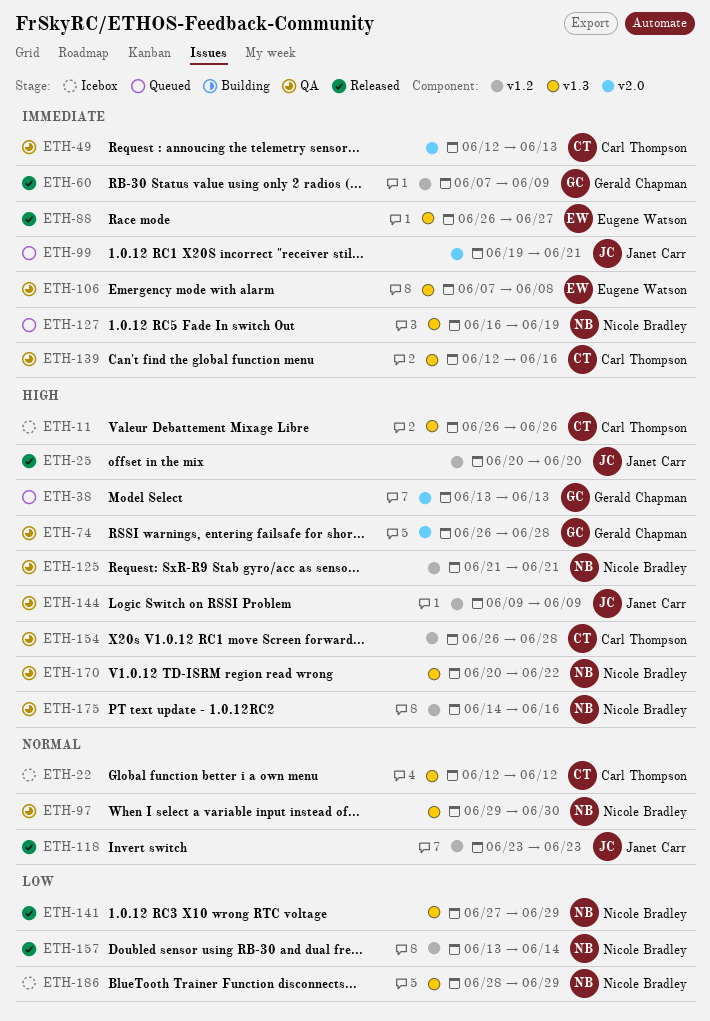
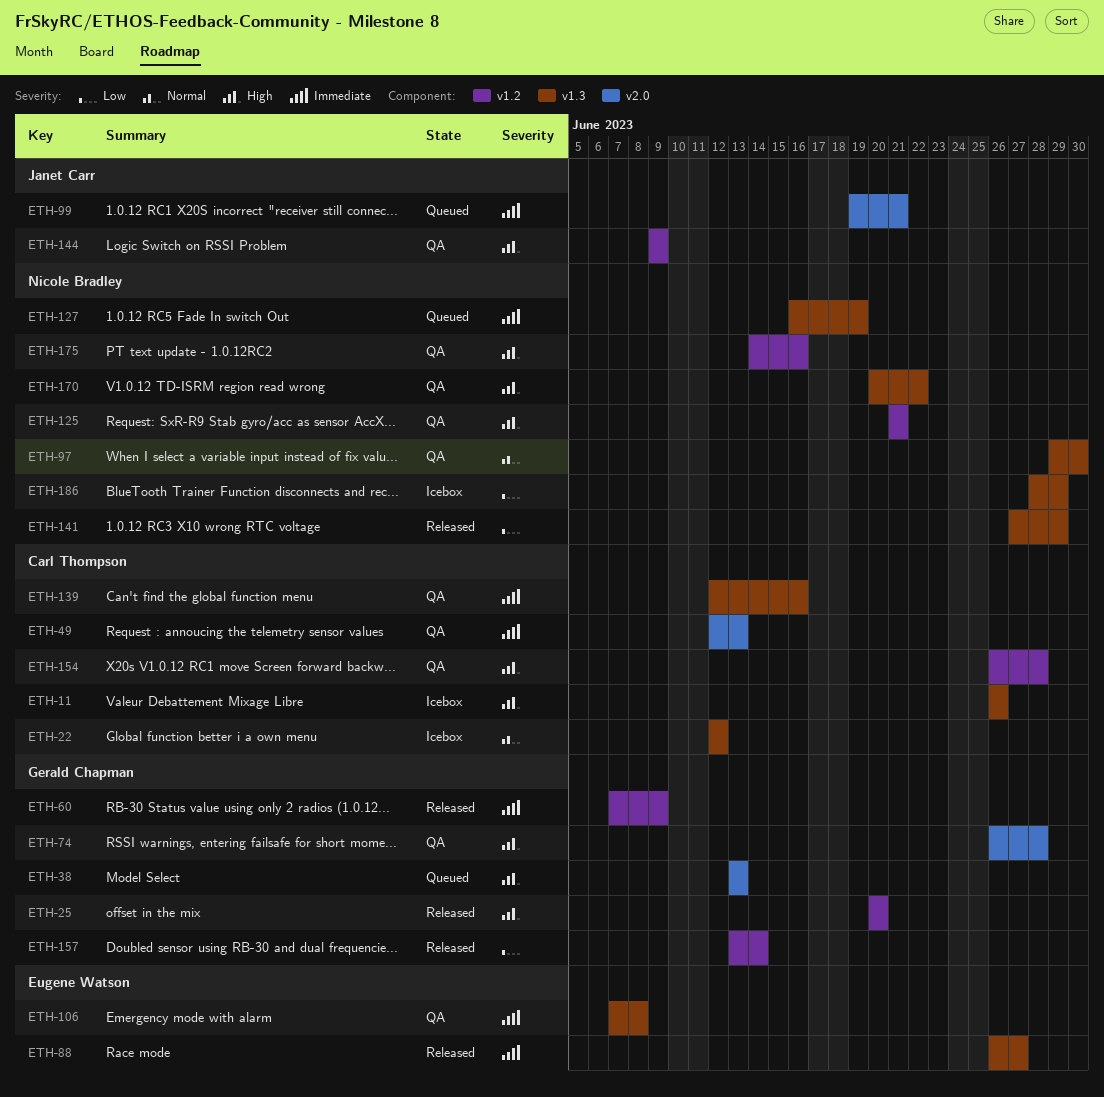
ETH-25, owner: Janet Carr -> Gerald Chapman
ETH-118: present -> none
ETH-157, owner: Nicole Bradley -> Gerald Chapman

